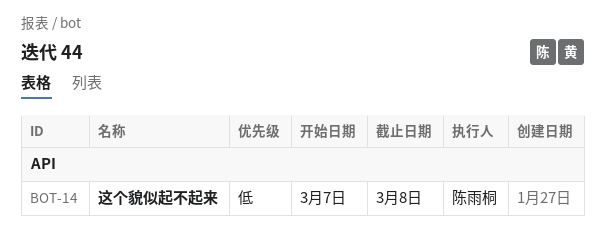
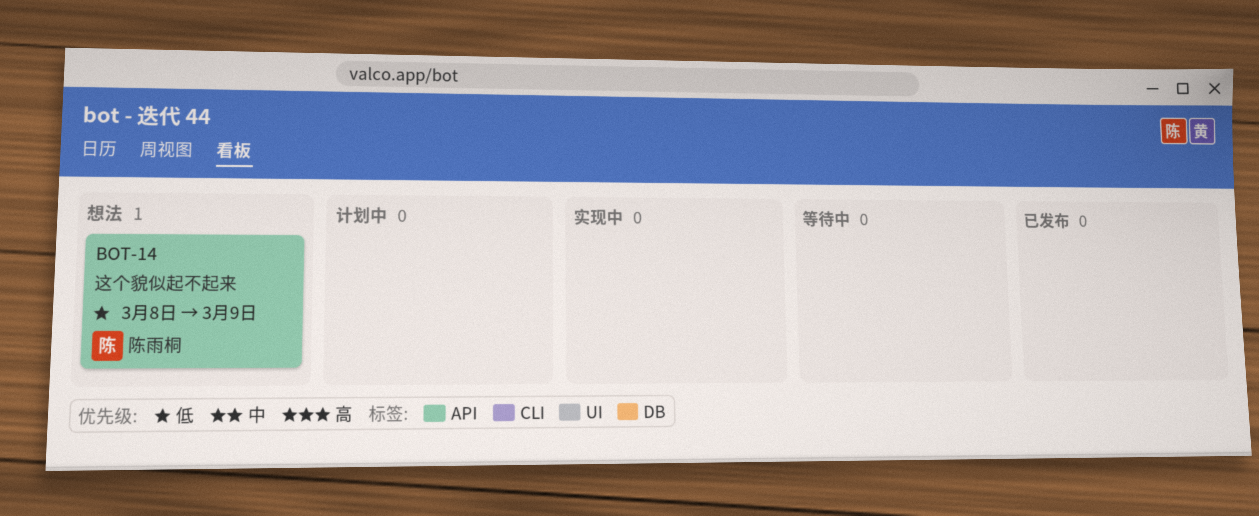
BOT-14, start: Mar 7 -> Mar 8
BOT-14, due: Mar 8 -> Mar 9

